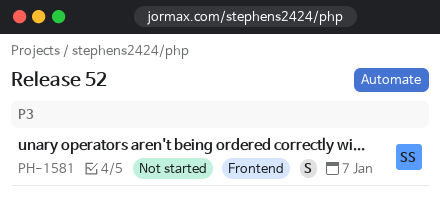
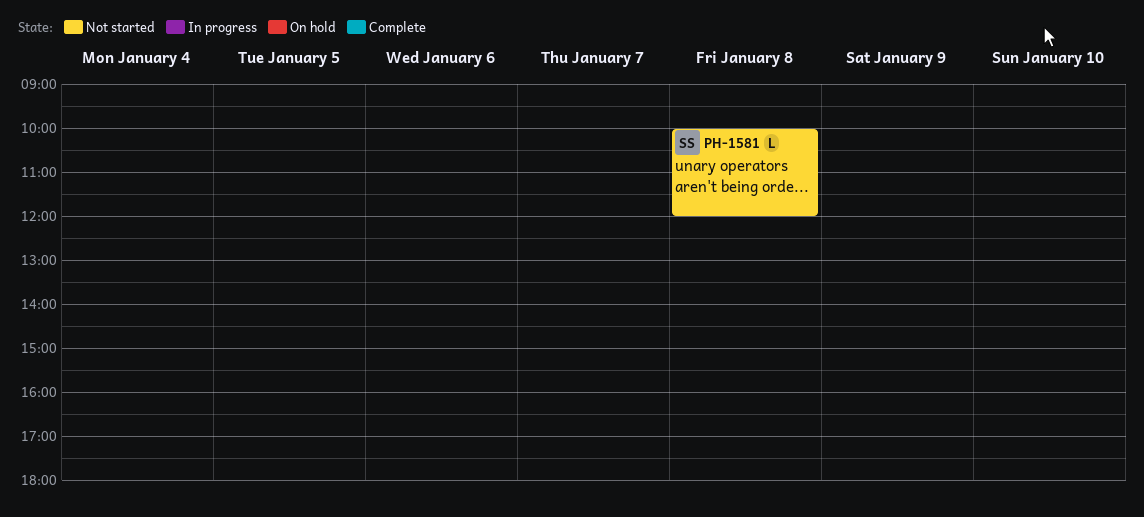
PH-1581, estimate: S -> L
PH-1581, day: Jan 7 -> Jan 8

